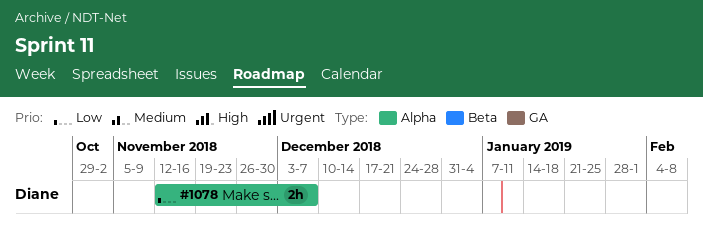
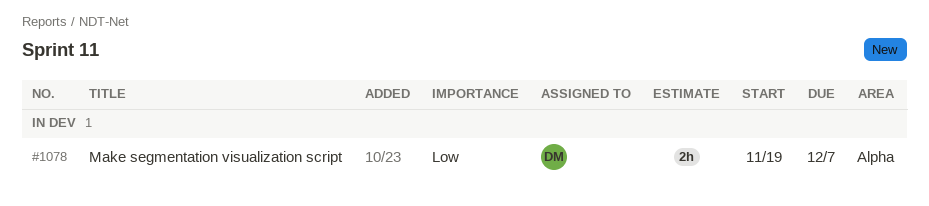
#1078, start: Nov 12 -> Nov 19

